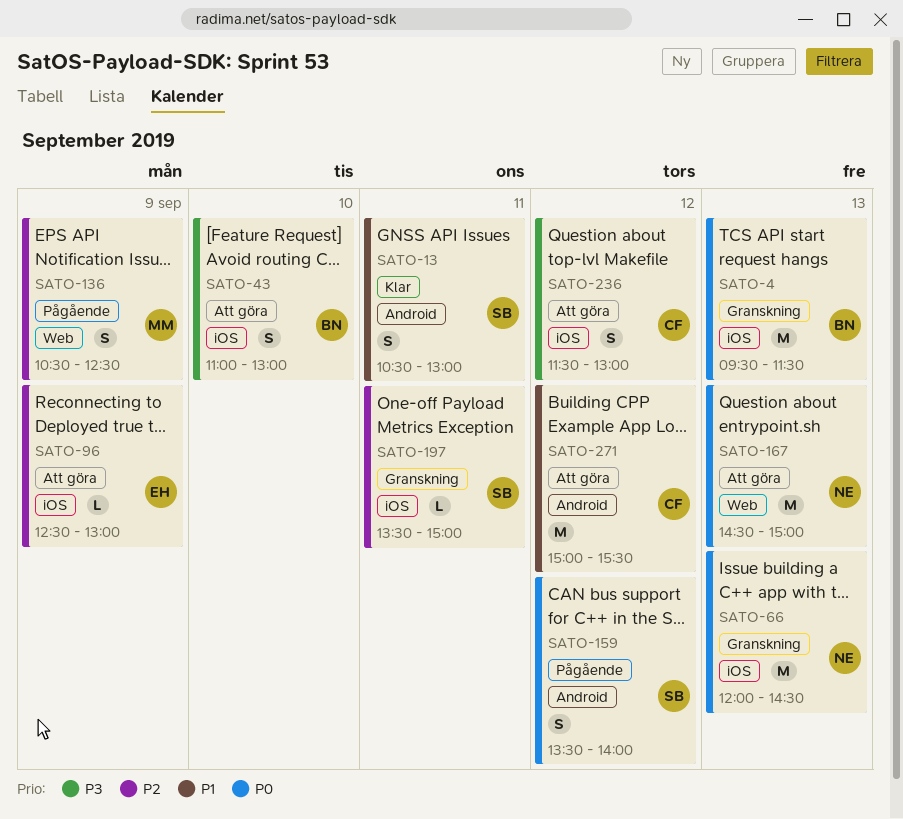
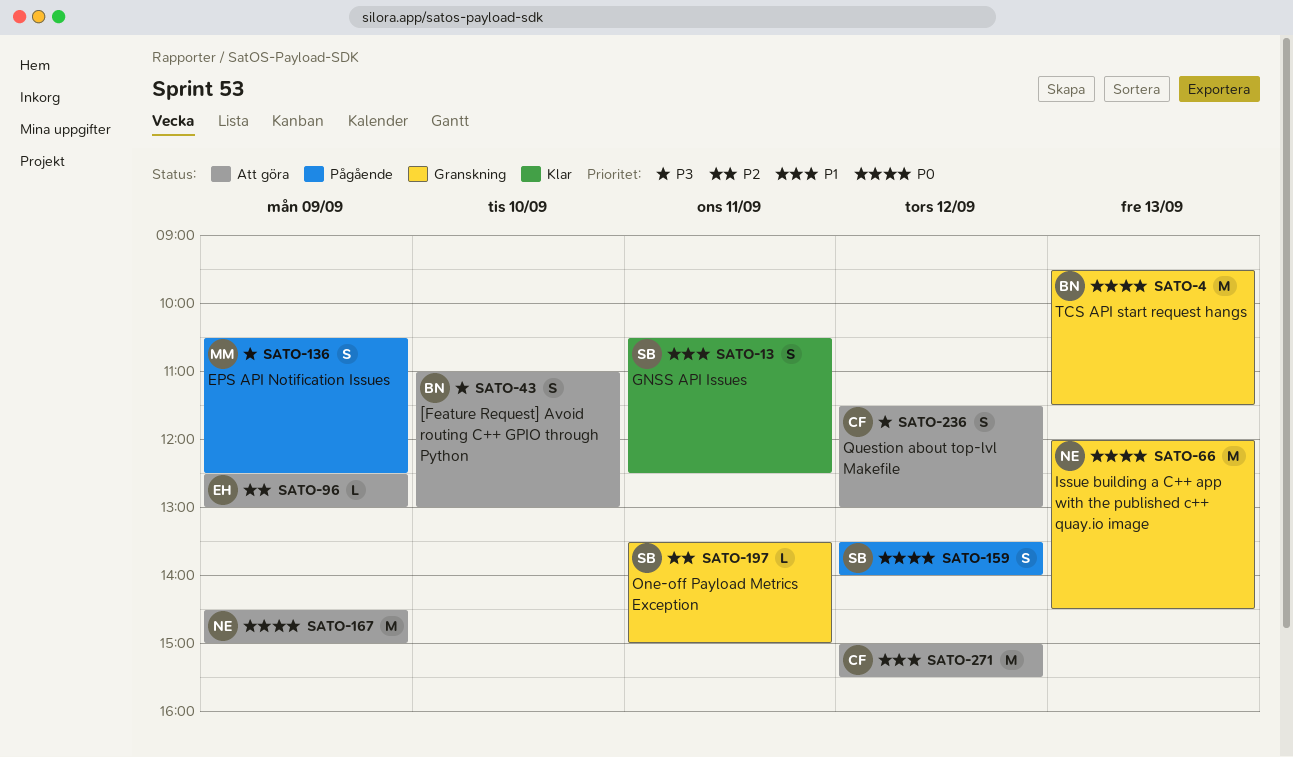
SATO-13, ends: 13:00 -> 12:30
SATO-136, priority: P2 -> P3
SATO-167, day: Sep 13 -> Sep 9

